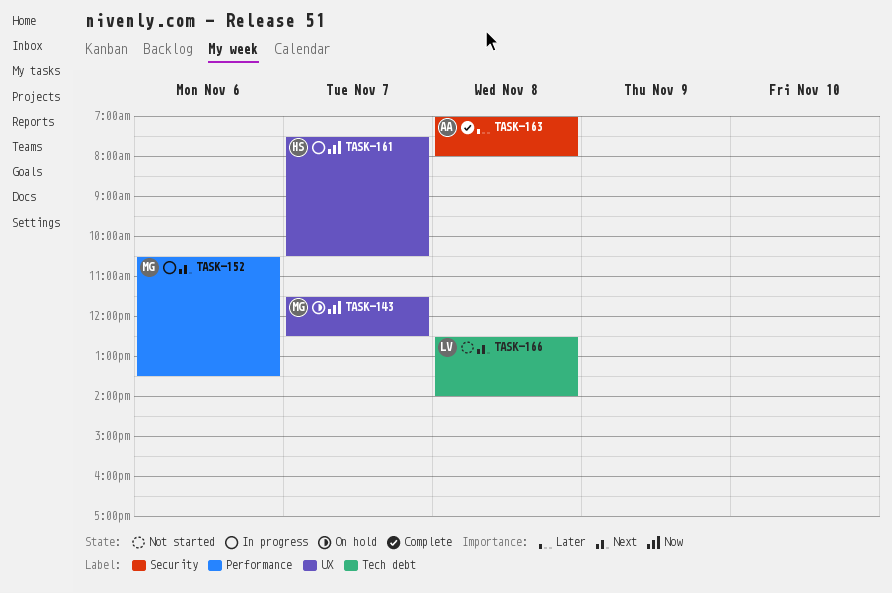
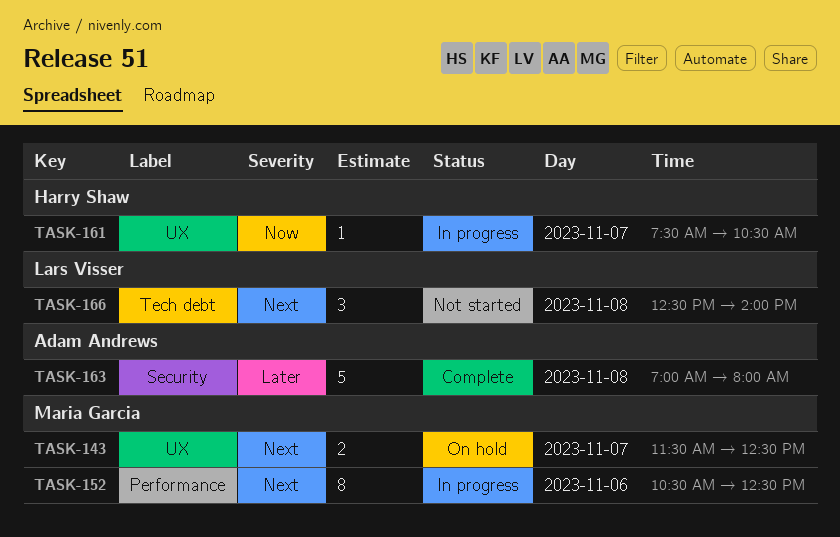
TASK-143, priority: Now -> Next
TASK-152, ends: 13:30 -> 12:30

